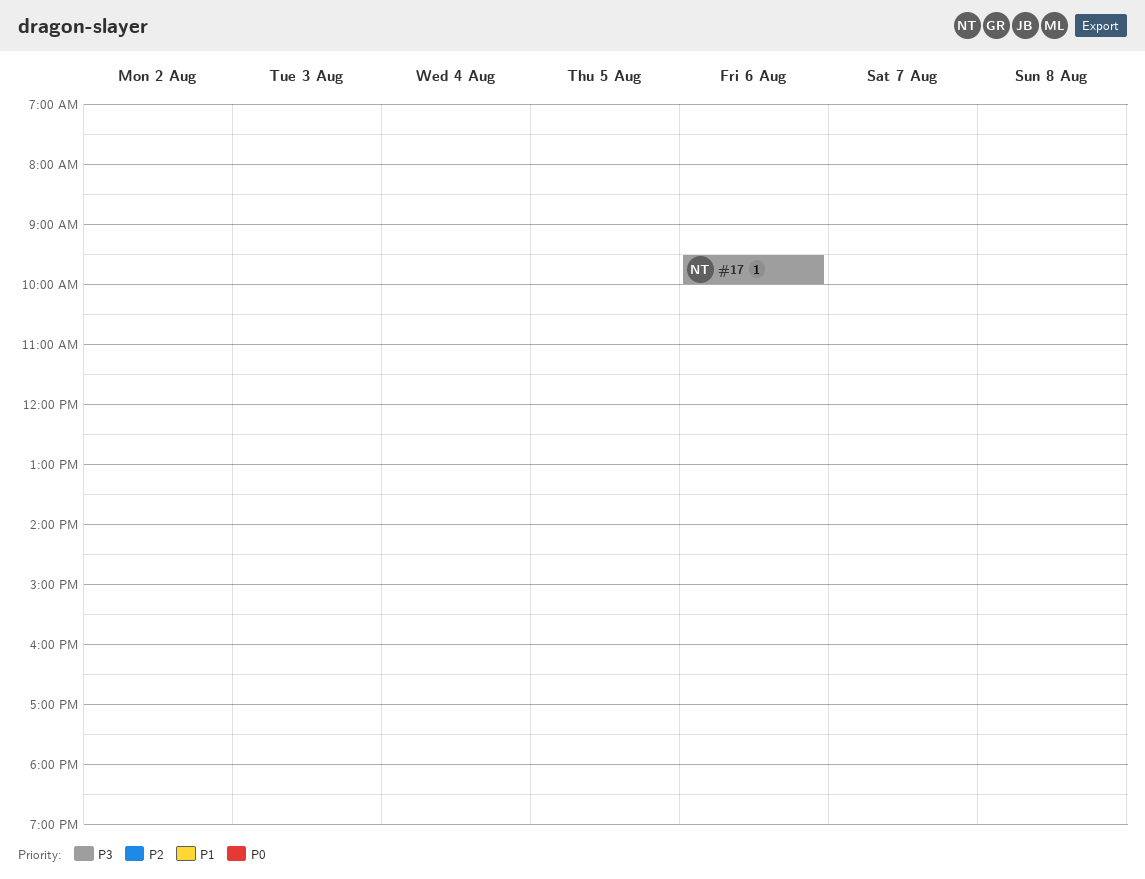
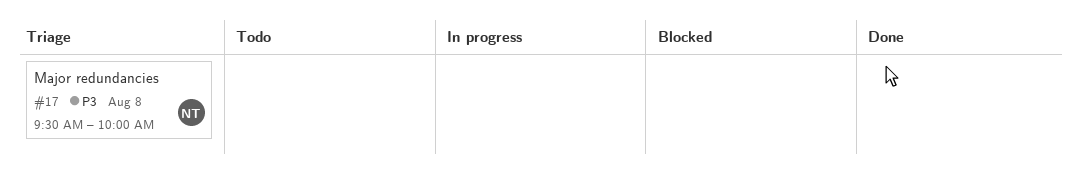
#17, day: Aug 6 -> Aug 8

